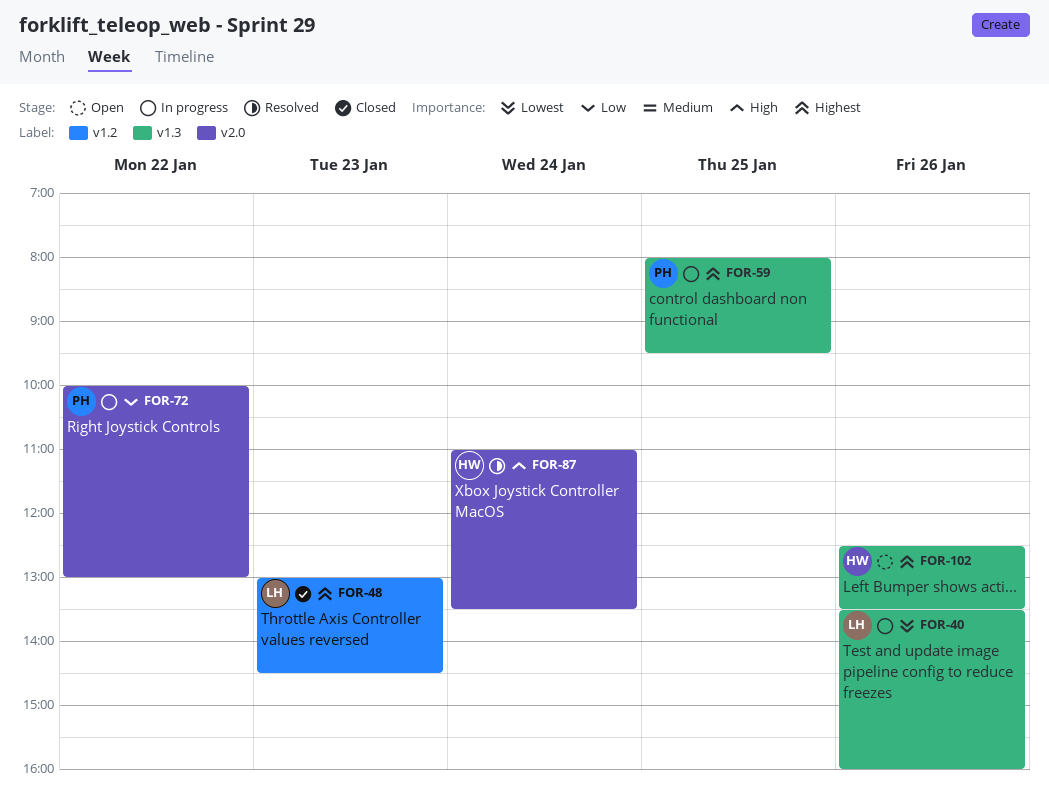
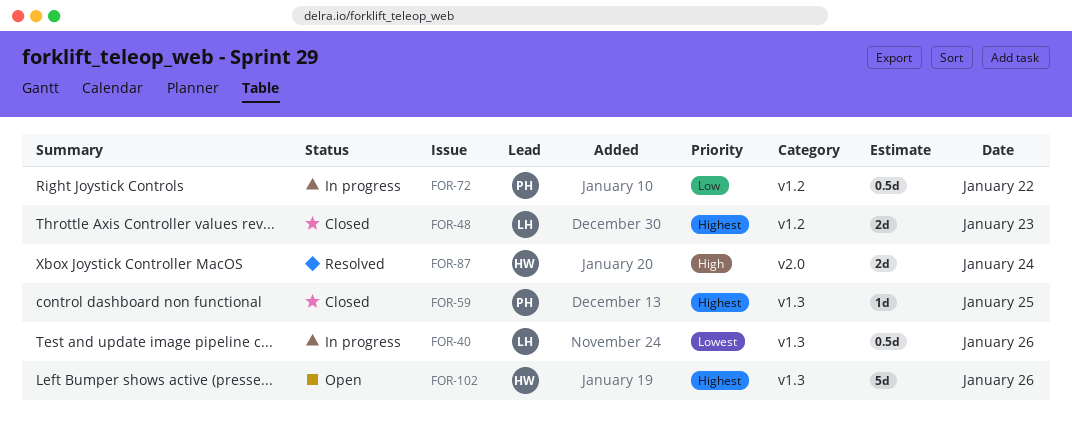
FOR-59, status: In progress -> Closed
FOR-72, label: v2.0 -> v1.2

